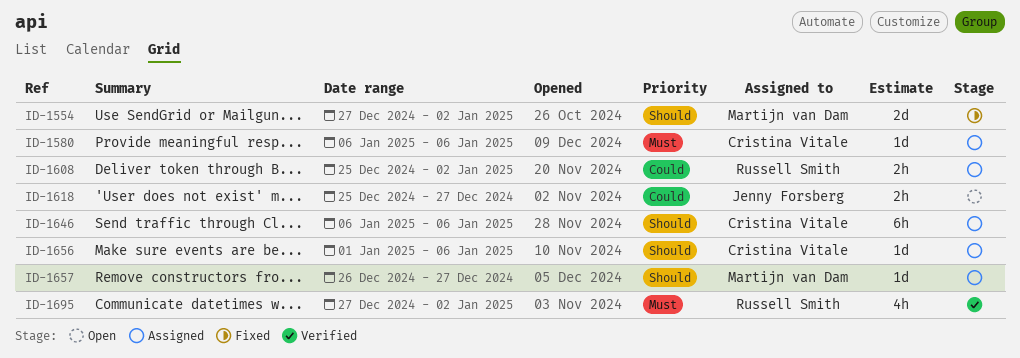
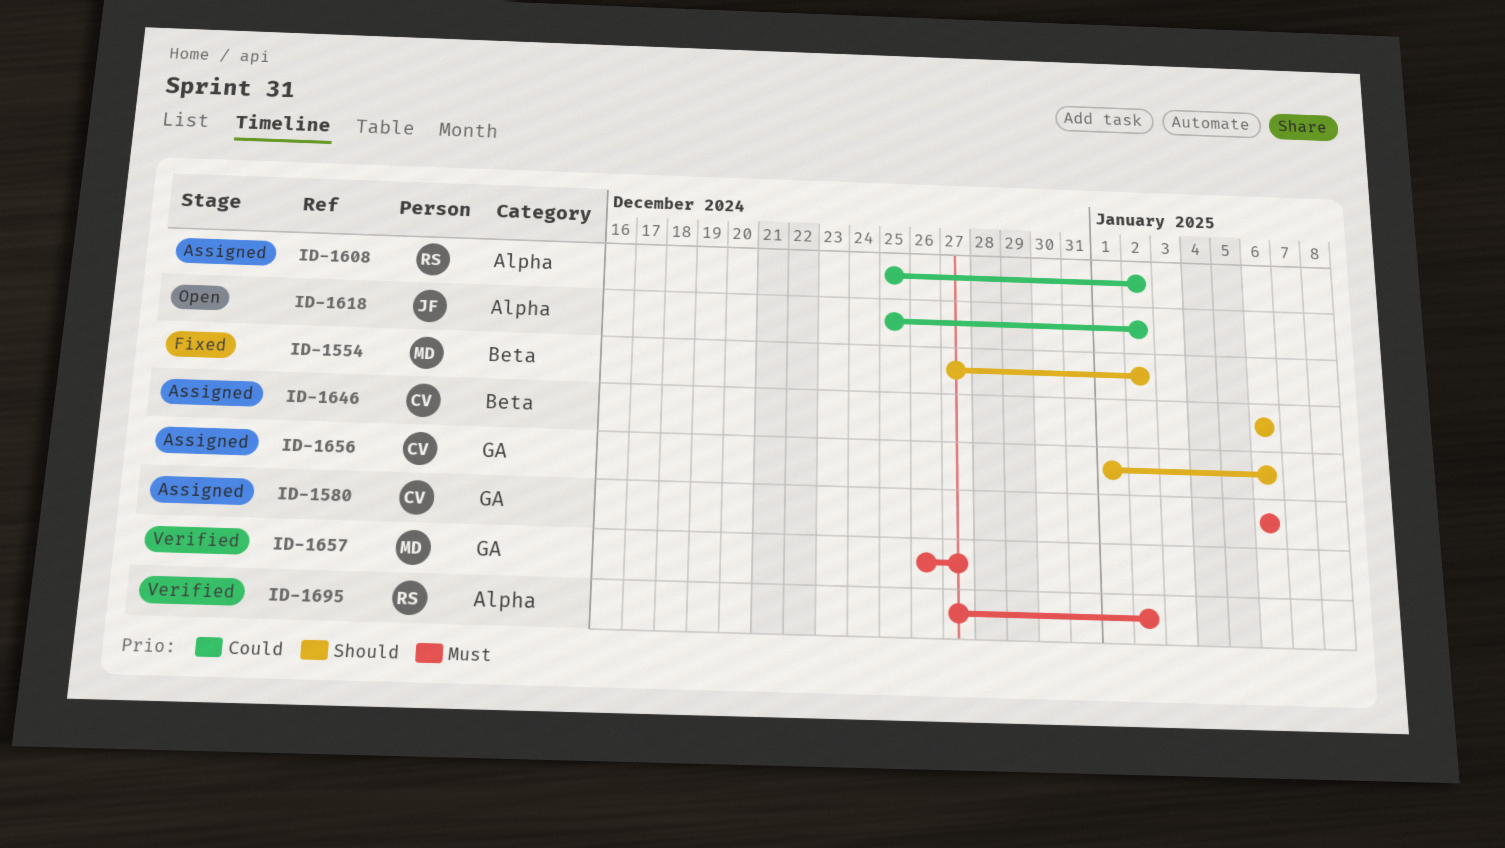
ID-1618, due: Dec 27 -> Jan 2
ID-1657, status: Assigned -> Verified
ID-1657, priority: Should -> Must

